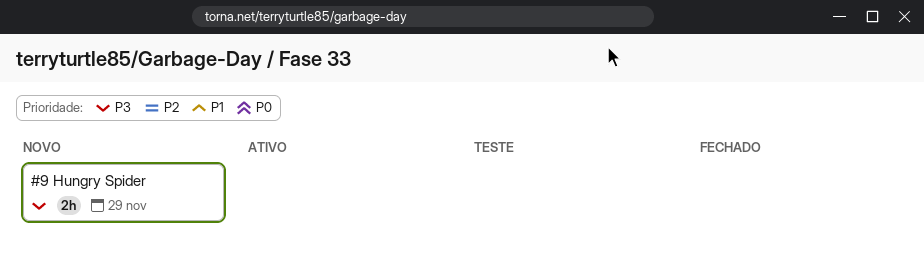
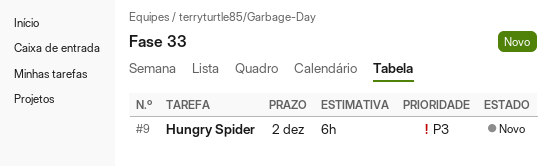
#9, estimate: 2h -> 6h
#9, due: Nov 29 -> Dec 2

